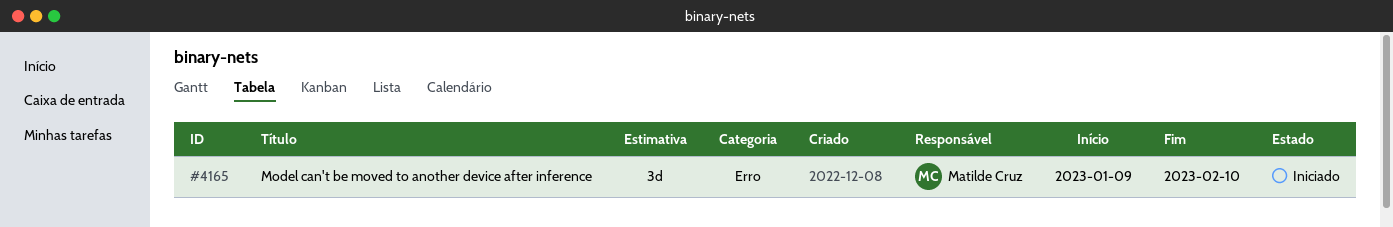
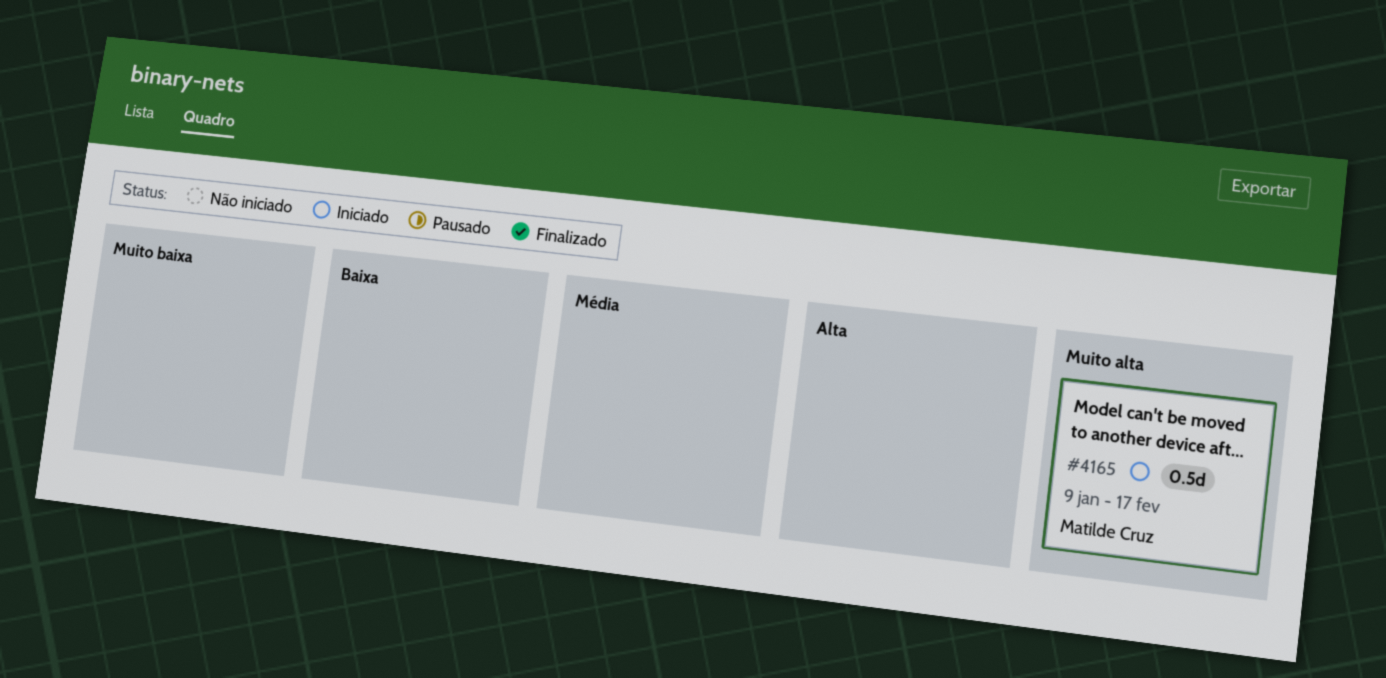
#4165, estimate: 3d -> 0.5d
#4165, due: Feb 10 -> Feb 17

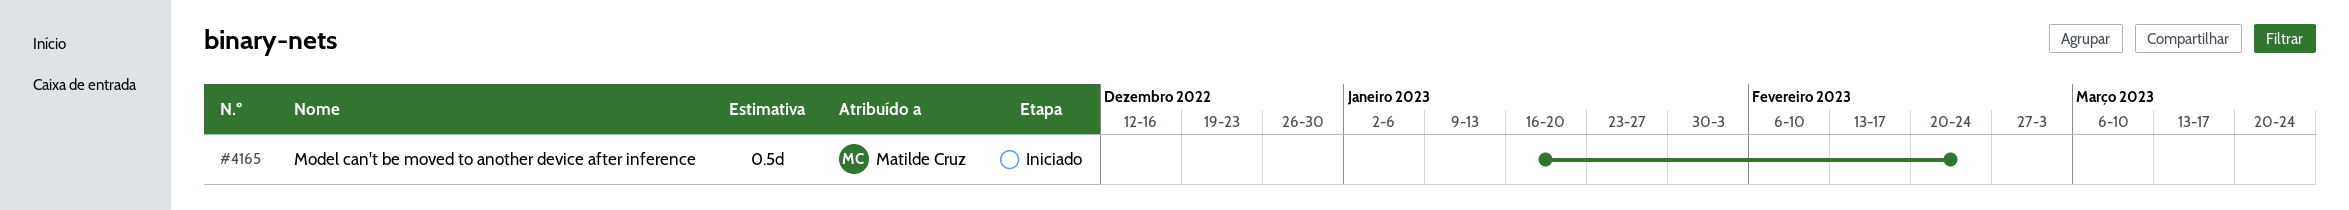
#4165, start: Jan 9 -> Jan 16
#4165, due: Feb 17 -> Feb 24

